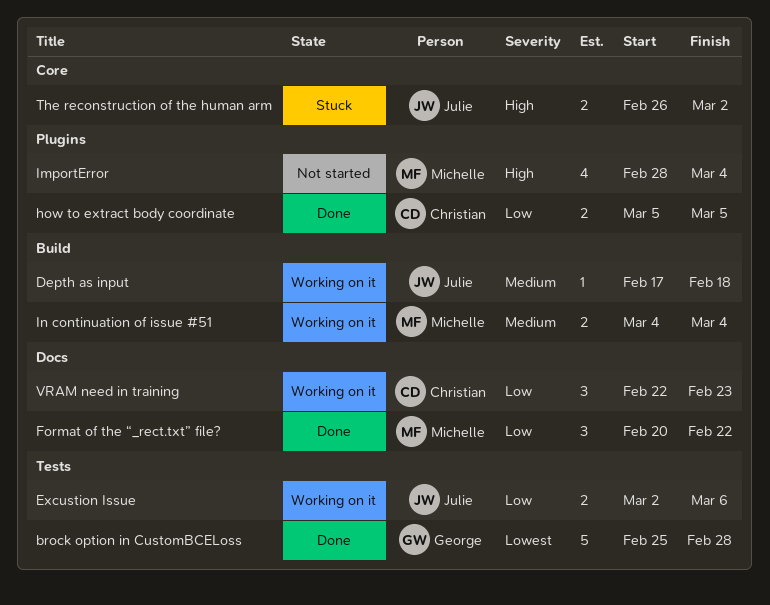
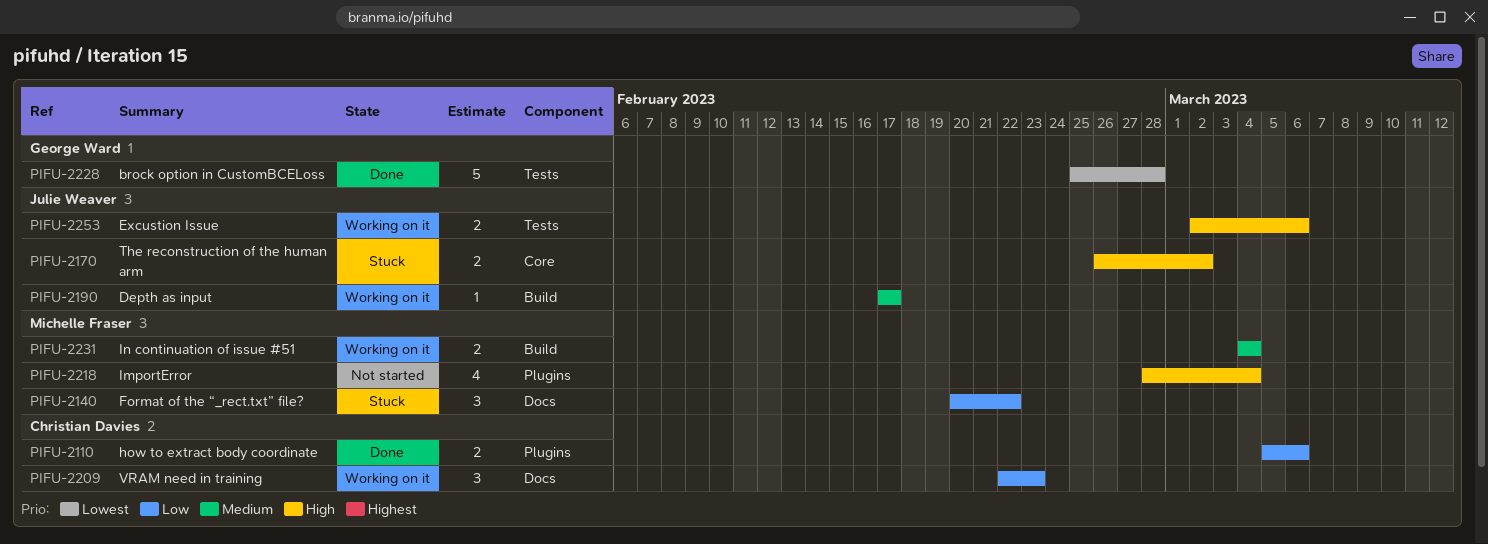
Depth as input, due: Feb 18 -> Feb 17
Excustion Issue, priority: Low -> High
Format of the “_rect.txt” file?, status: Done -> Stuck
how to extract body coordinate, due: Mar 5 -> Mar 6

